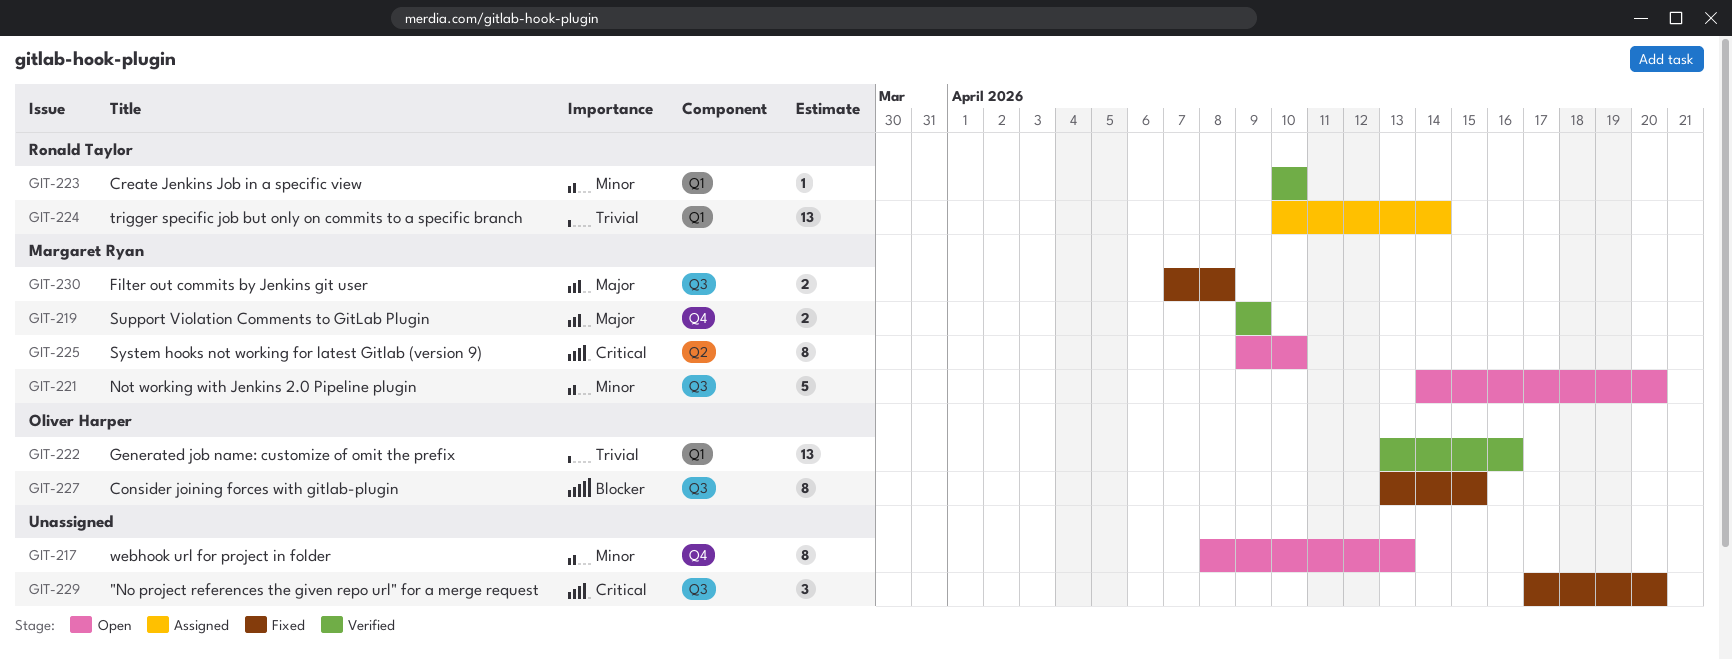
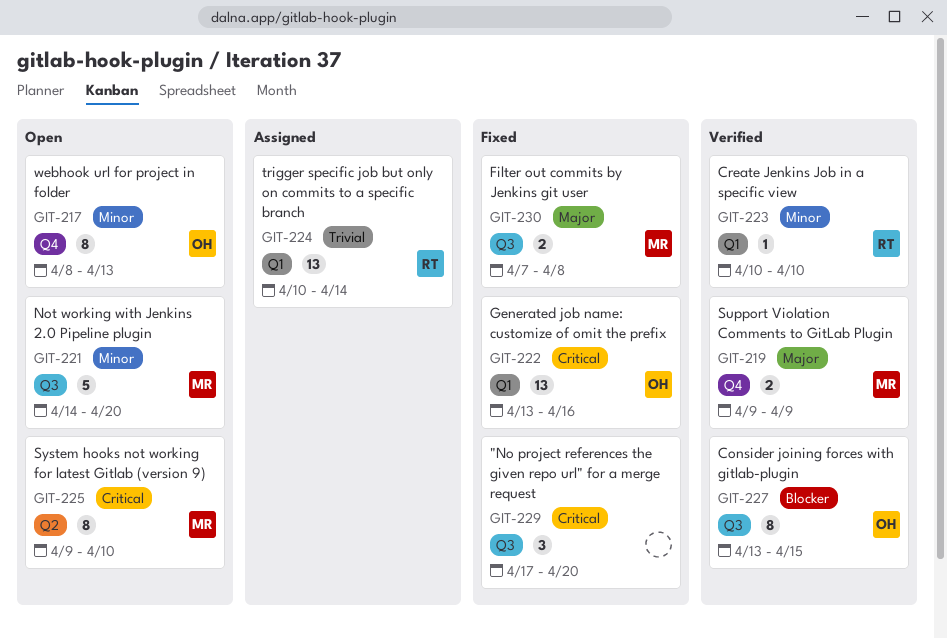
GIT-217, owner: none -> Oliver Harper
GIT-222, status: Verified -> Fixed
GIT-222, priority: Trivial -> Critical
GIT-227, status: Fixed -> Verified

